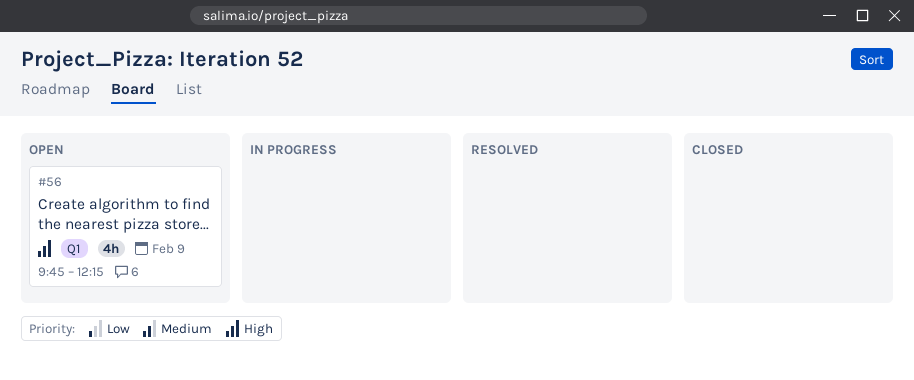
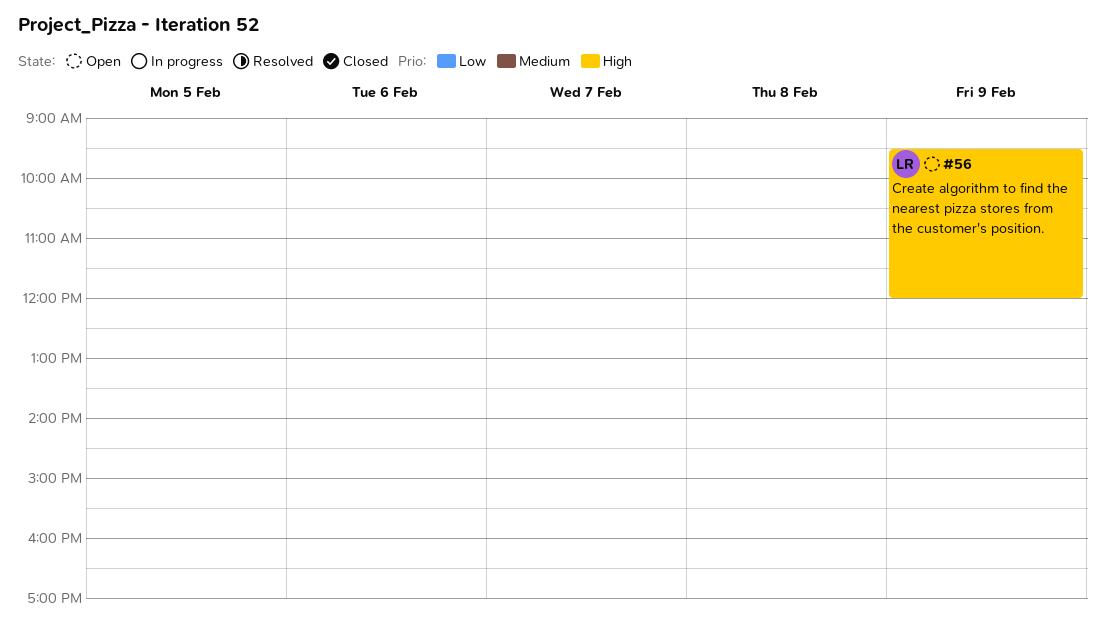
#56, begins: 09:45 -> 09:30
#56, ends: 12:15 -> 12:00

